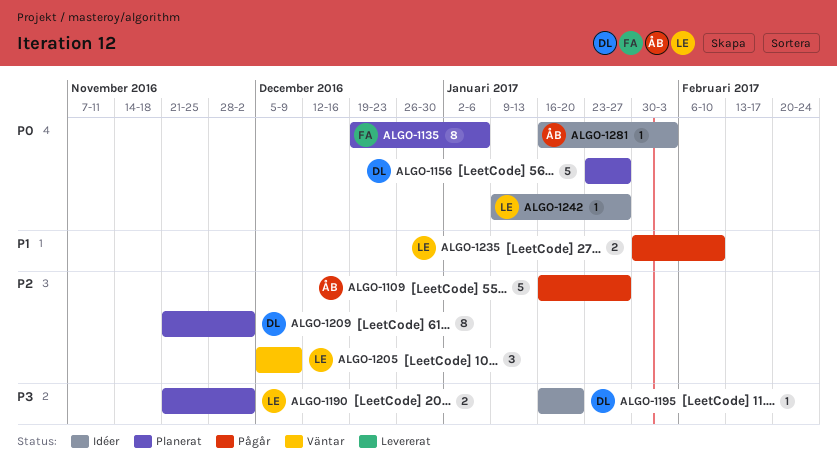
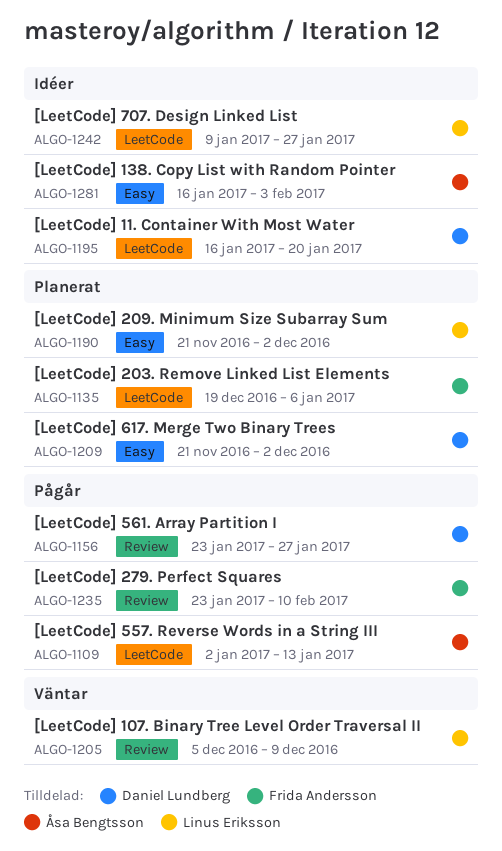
ALGO-1109, start: Jan 16 -> Jan 2
ALGO-1109, due: Jan 27 -> Jan 13
ALGO-1156, status: Planerat -> Pågår
ALGO-1235, owner: Linus Eriksson -> Frida Andersson
ALGO-1235, start: Jan 30 -> Jan 23

